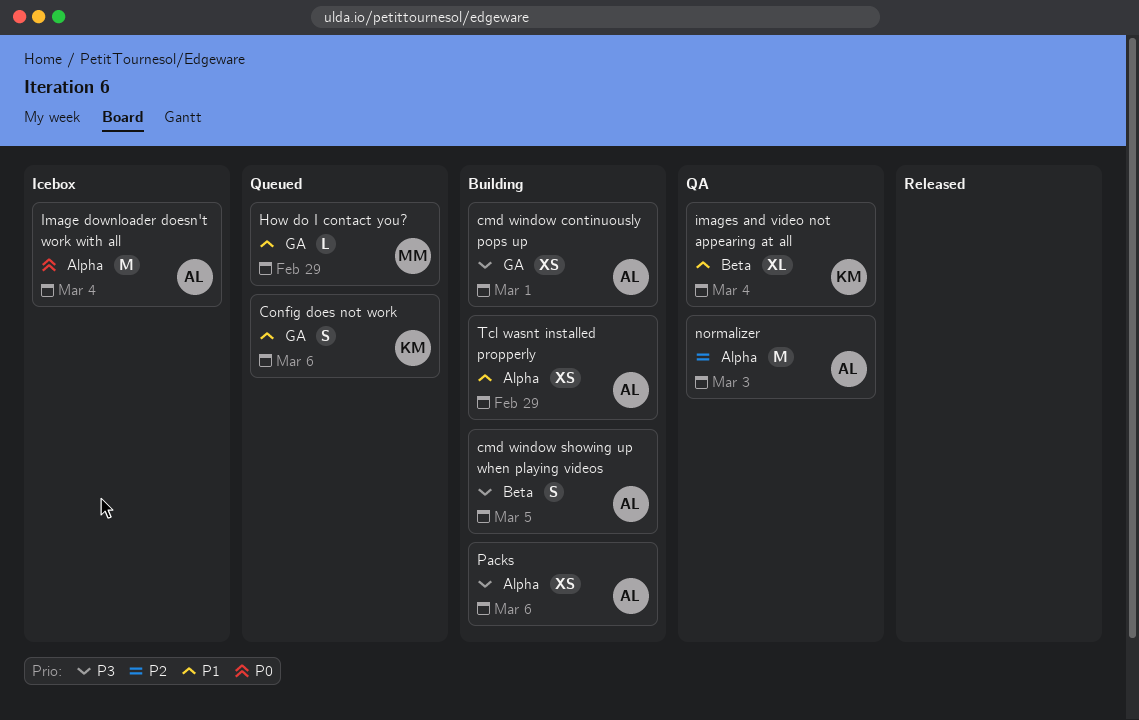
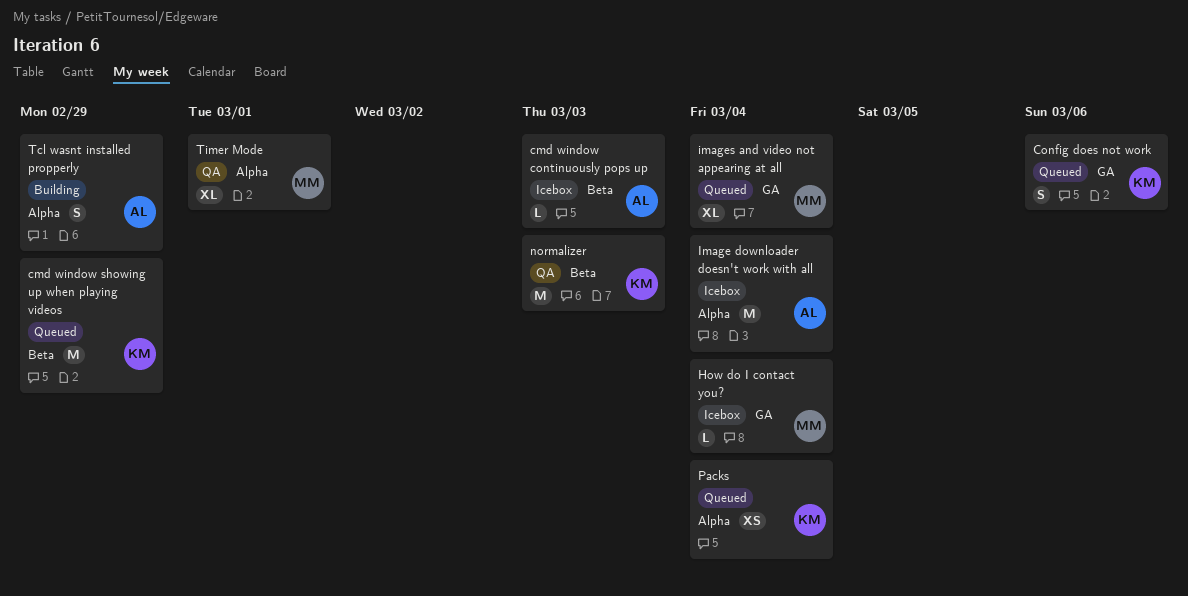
cmd window continuously pops up, status: Building -> Icebox
cmd window continuously pops up, label: GA -> Beta
cmd window continuously pops up, estimate: XS -> L
cmd window continuously pops up, due: Mar 1 -> Mar 3
cmd window showing up when playing videos, status: Building -> Queued
cmd window showing up when playing videos, owner: AL -> KM
cmd window showing up when playing videos, estimate: S -> M
cmd window showing up when playing videos, due: Mar 5 -> Feb 29
How do I contact you?, status: Queued -> Icebox
How do I contact you?, due: Feb 29 -> Mar 4
images and video not appearing at all, status: QA -> Queued
images and video not appearing at all, owner: KM -> MM
images and video not appearing at all, label: Beta -> GA
normalizer, owner: AL -> KM
normalizer, label: Alpha -> Beta
Packs, status: Building -> Queued
Packs, owner: AL -> KM
Packs, due: Mar 6 -> Mar 4
Tcl wasnt installed propperly, estimate: XS -> S
Timer Mode: none -> present

